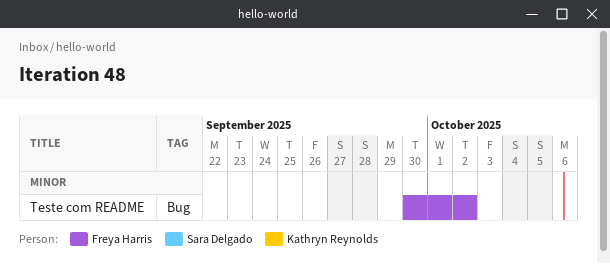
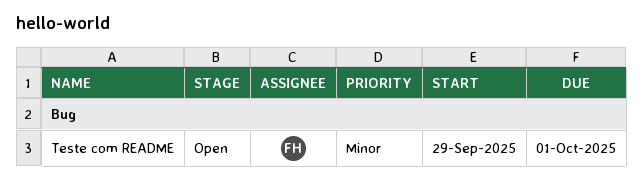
Teste com README, start: Sep 30 -> Sep 29
Teste com README, due: Oct 2 -> Oct 1

